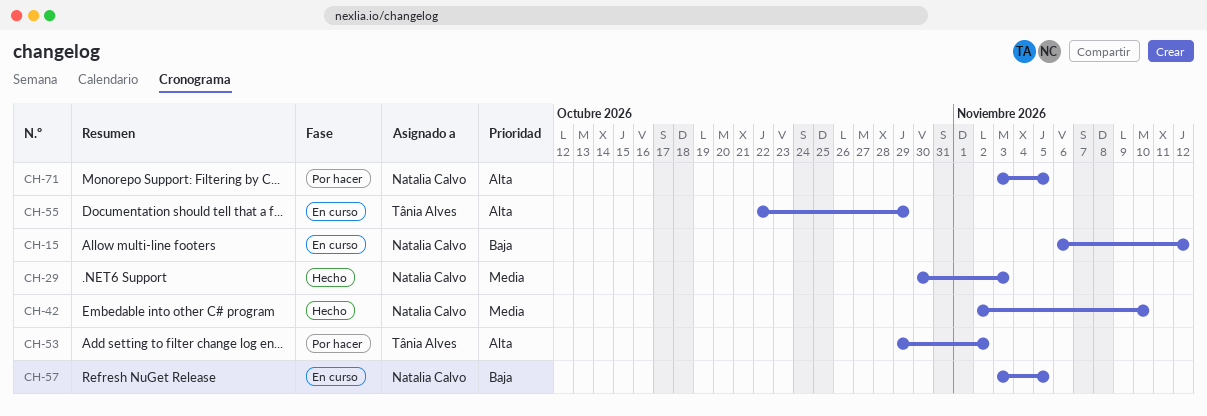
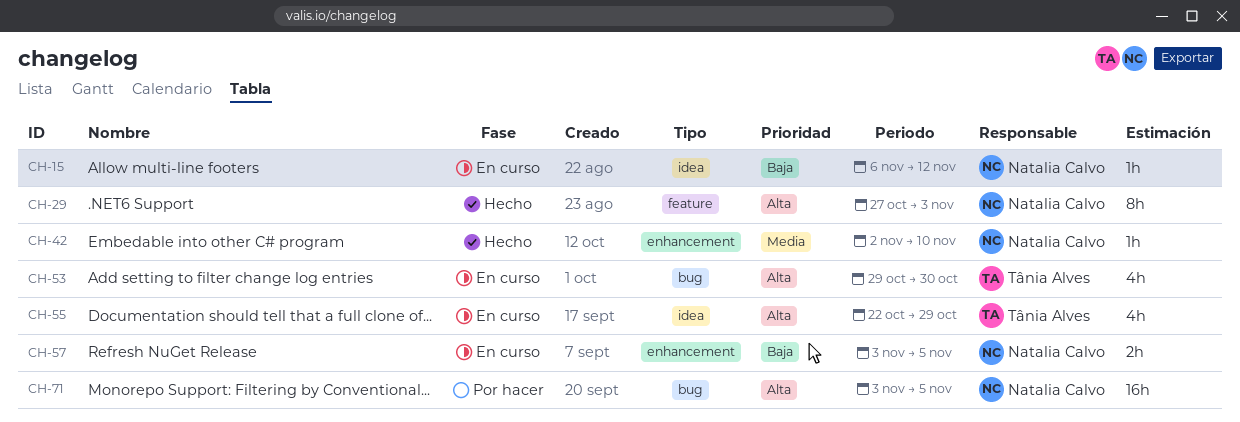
CH-29, priority: Media -> Alta
CH-29, start: Oct 30 -> Oct 27
CH-53, status: Por hacer -> En curso
CH-53, due: Nov 2 -> Oct 30

